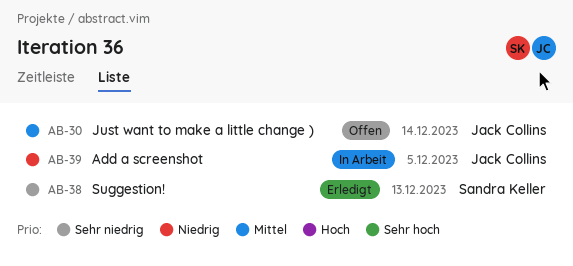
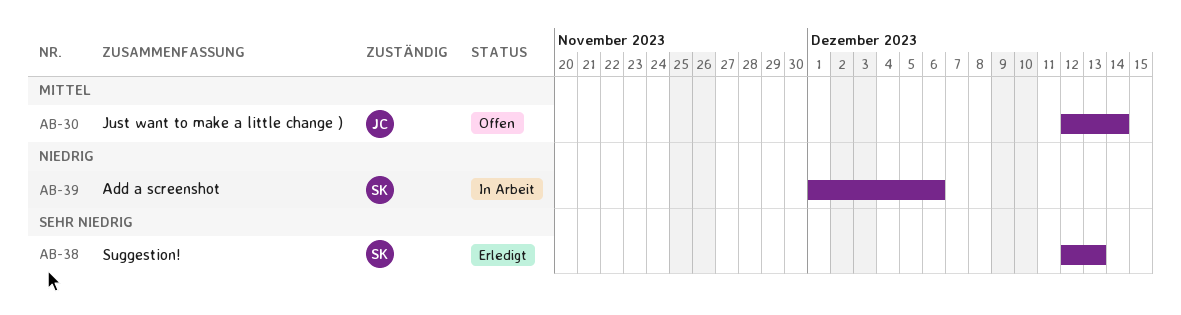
AB-39, owner: Jack Collins -> Sandra Keller
AB-39, due: Dec 5 -> Dec 6

